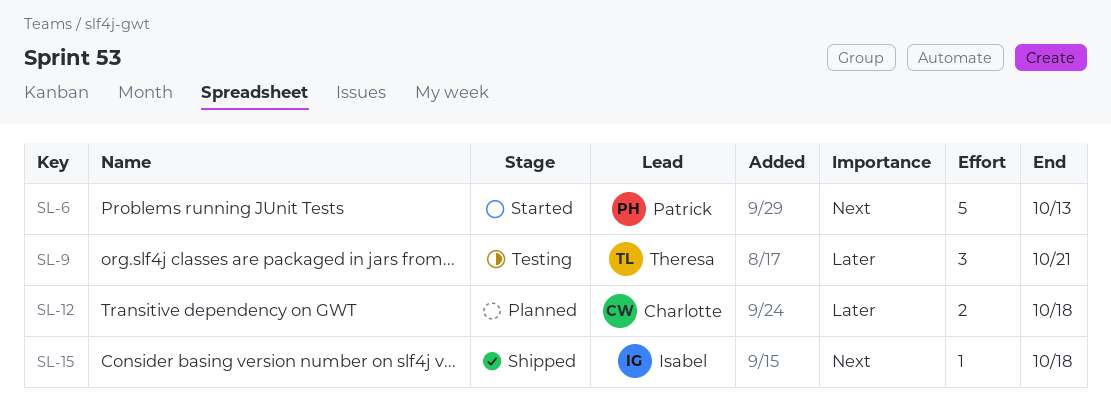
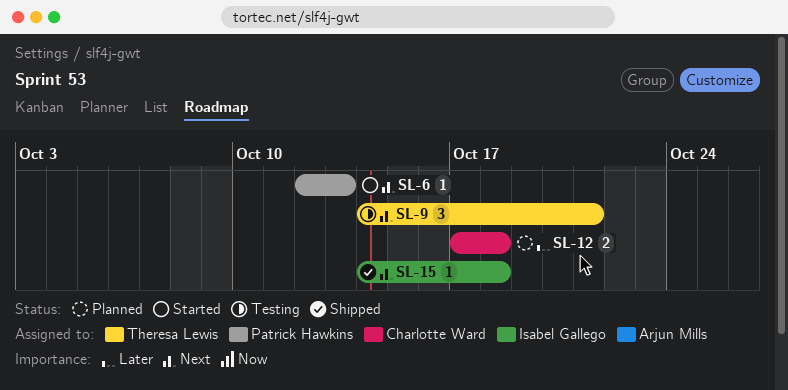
SL-6, estimate: 5 -> 1
SL-9, priority: Later -> Next

